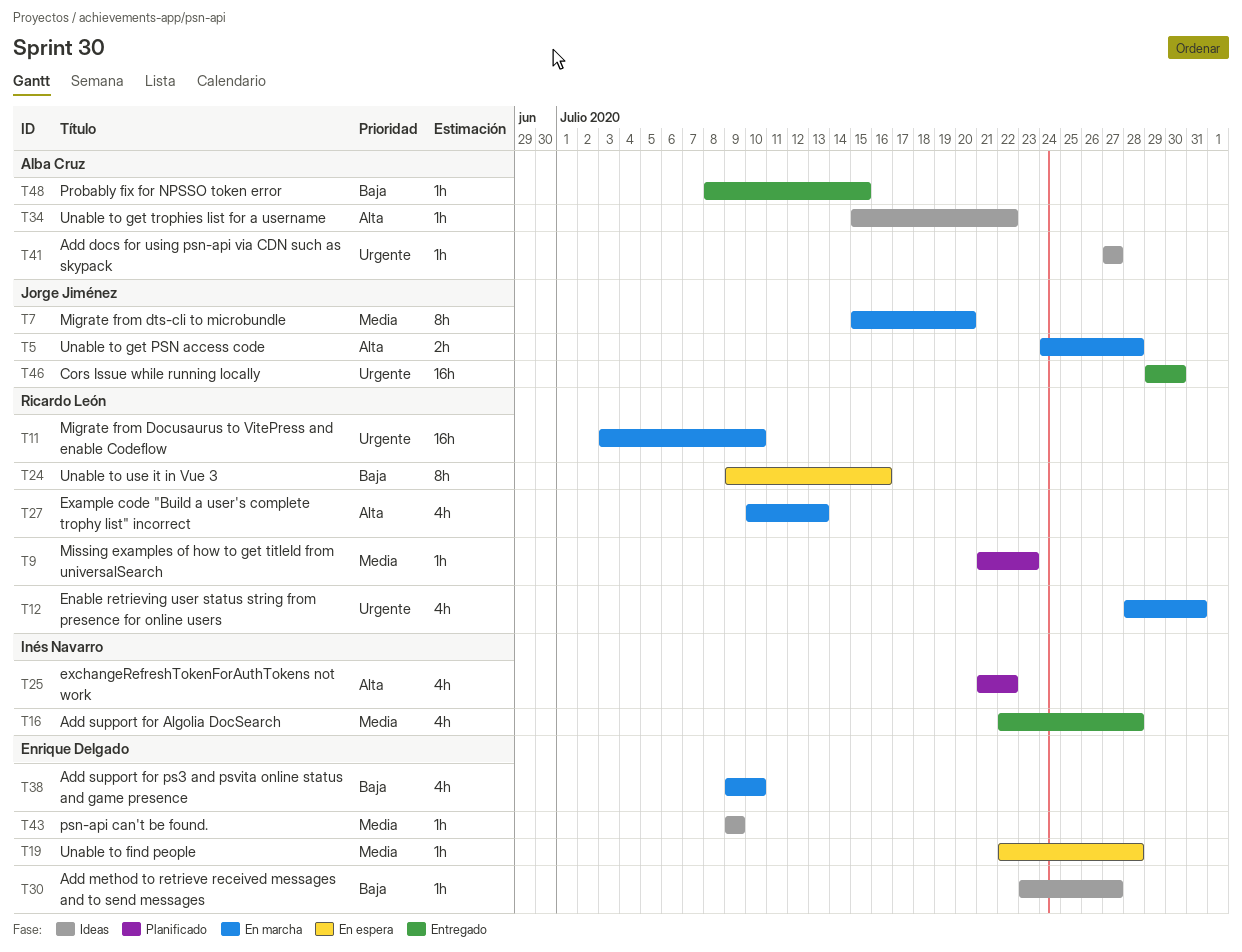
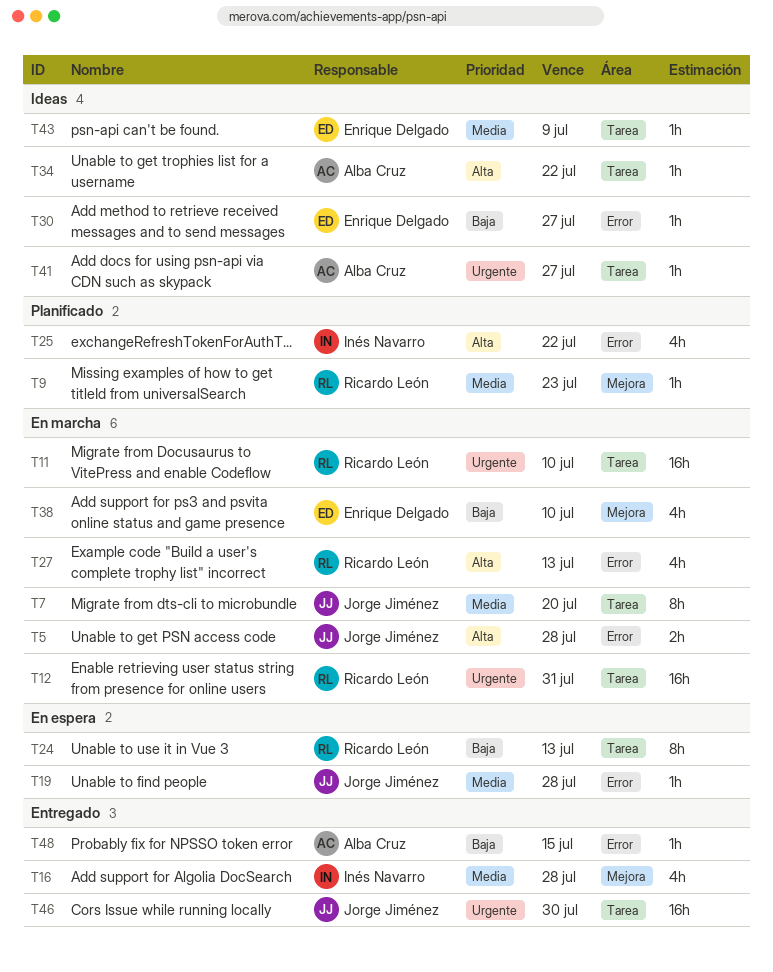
T12, estimate: 4h -> 16h
T19, owner: Enrique Delgado -> Jorge Jiménez
T24, due: Jul 16 -> Jul 13

